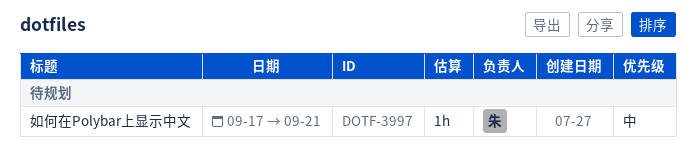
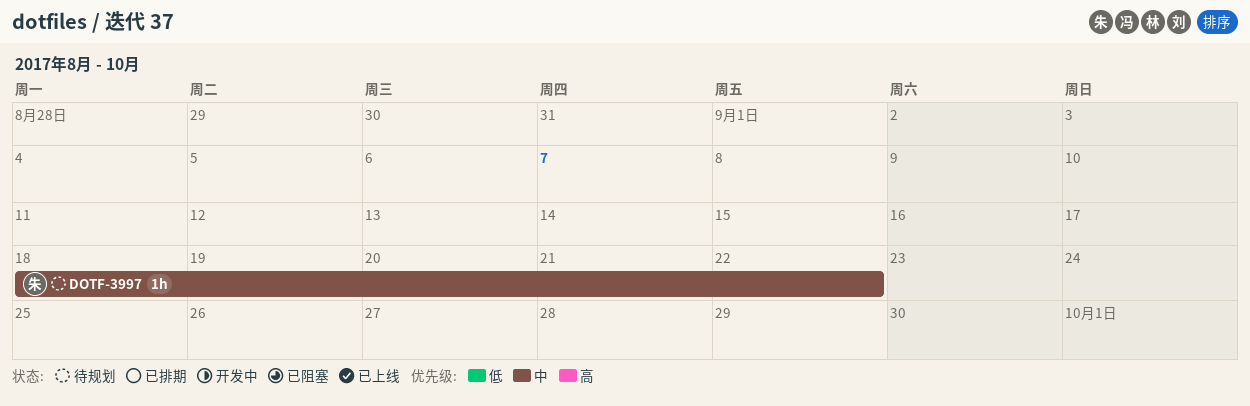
DOTF-3997, start: Sep 17 -> Sep 18
DOTF-3997, due: Sep 21 -> Sep 22

